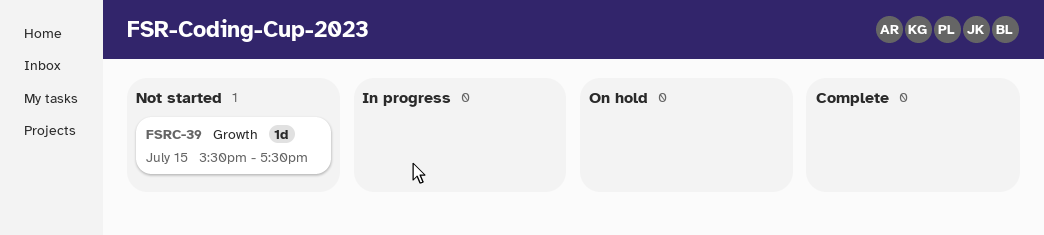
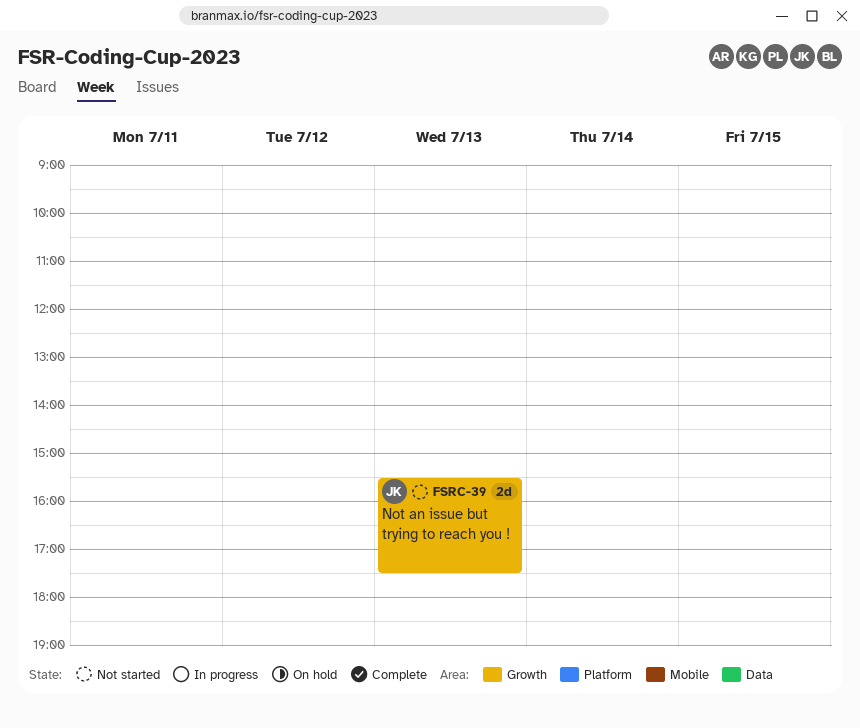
FSRC-39, estimate: 1d -> 2d
FSRC-39, day: Jul 15 -> Jul 13

